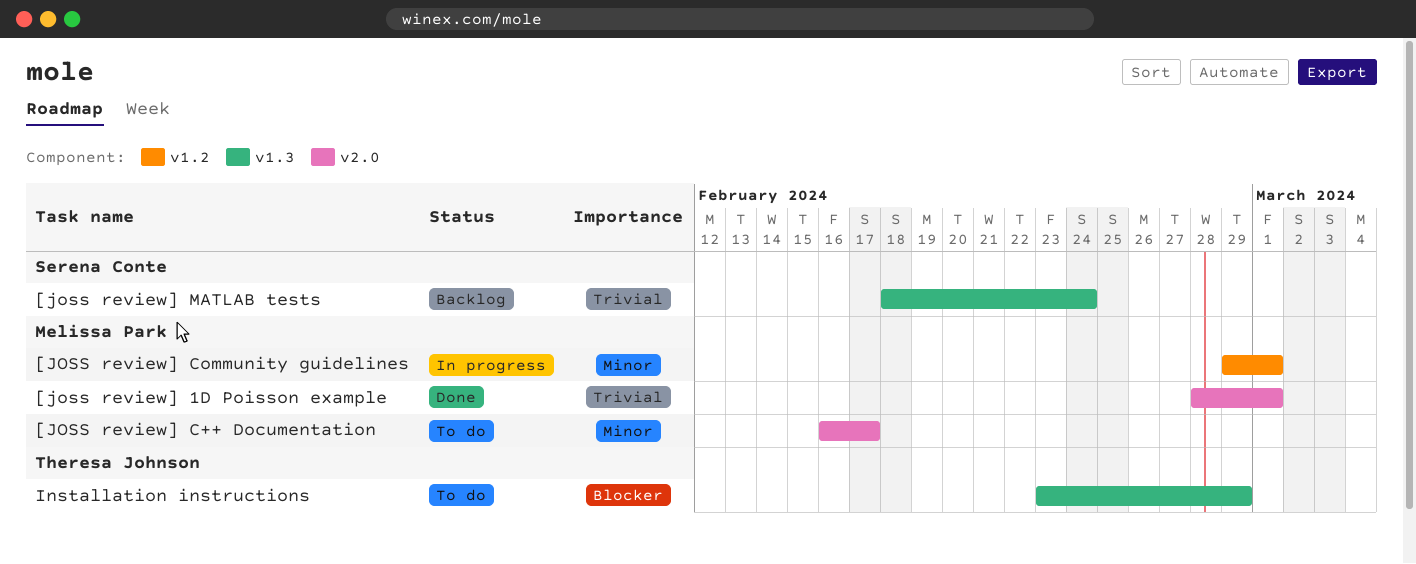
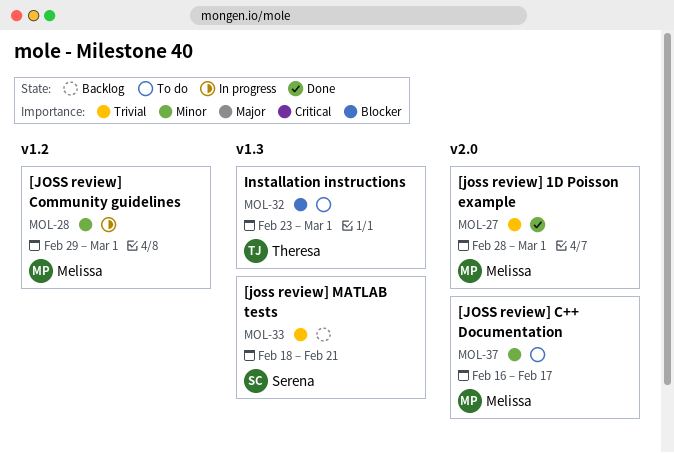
[joss review] MATLAB tests, due: Feb 24 -> Feb 21
Installation instructions, due: Feb 29 -> Mar 1

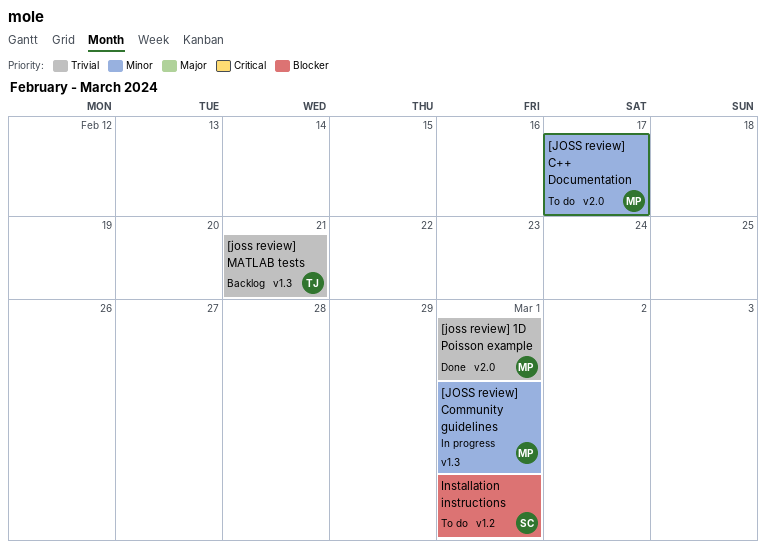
[JOSS review] Community guidelines, label: v1.2 -> v1.3
[joss review] MATLAB tests, owner: Serena -> Theresa
Installation instructions, owner: Theresa -> Serena
Installation instructions, label: v1.3 -> v1.2

